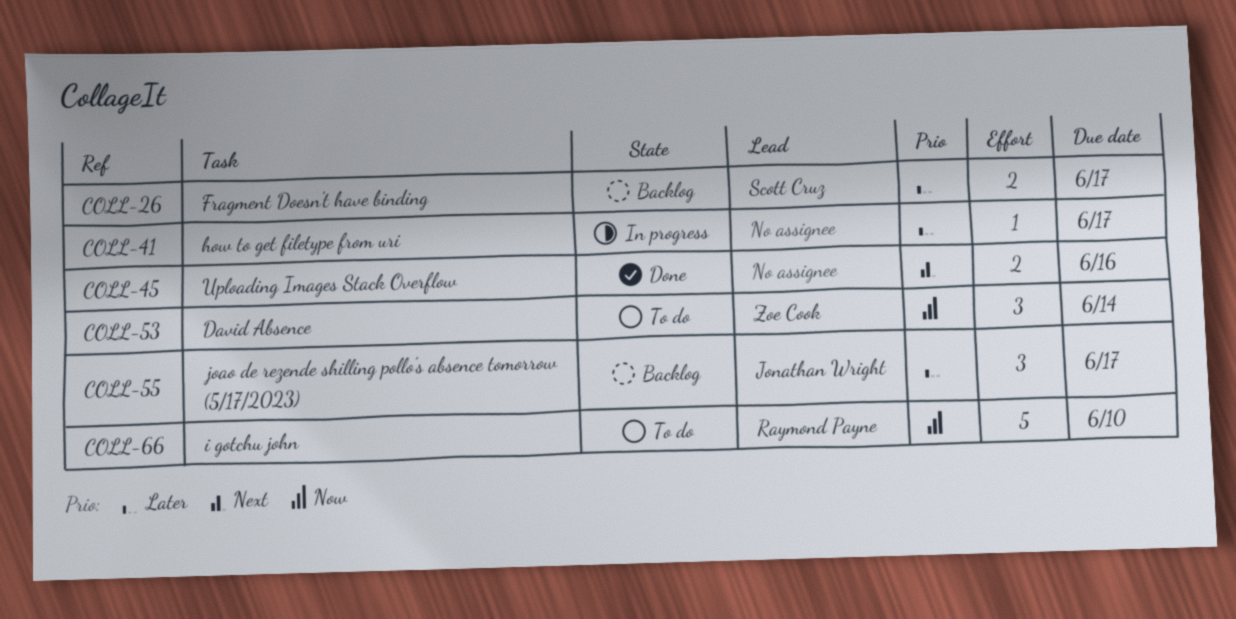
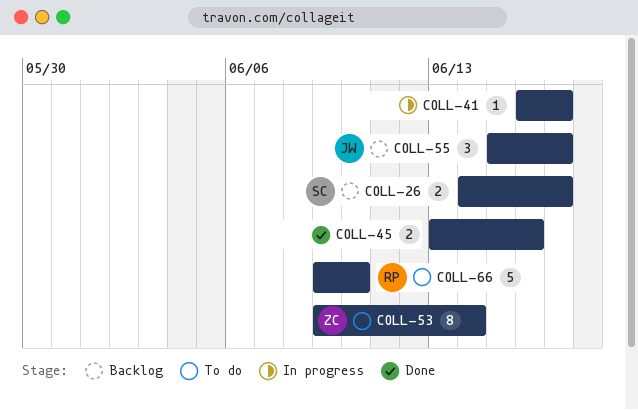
COLL-53, estimate: 3 -> 8

